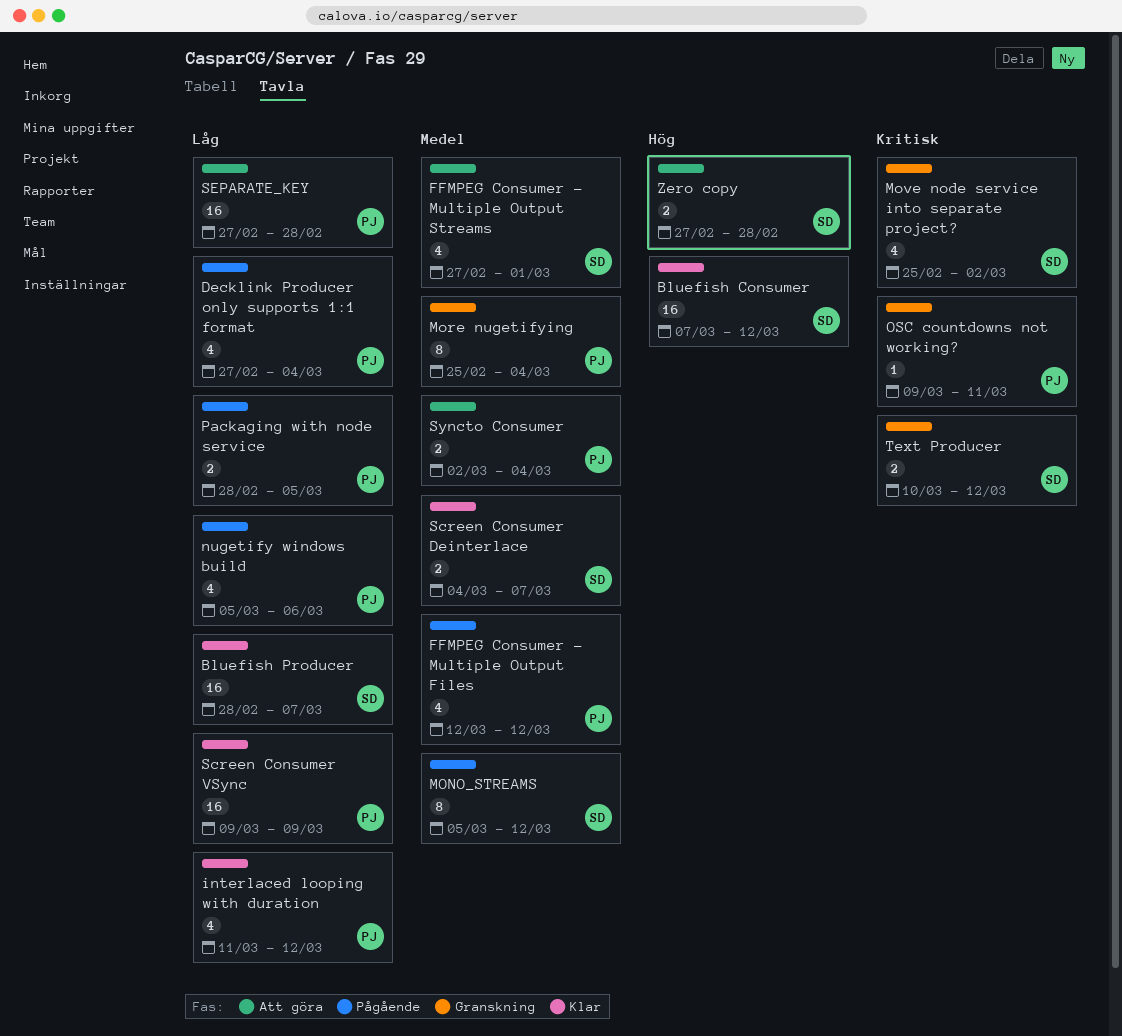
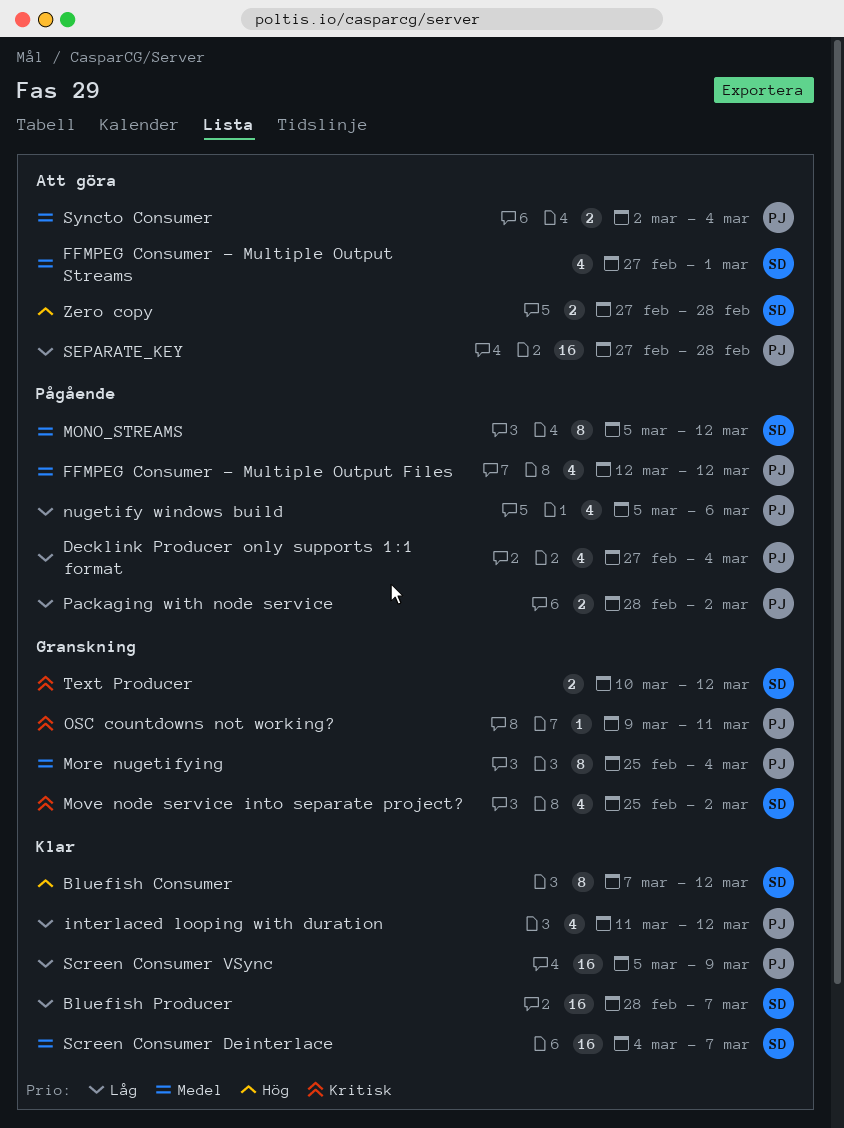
Bluefish Consumer, estimate: 16 -> 8
Packaging with node service, due: Mar 5 -> Mar 2
Screen Consumer Deinterlace, estimate: 2 -> 16
Screen Consumer VSync, start: Mar 9 -> Mar 5

